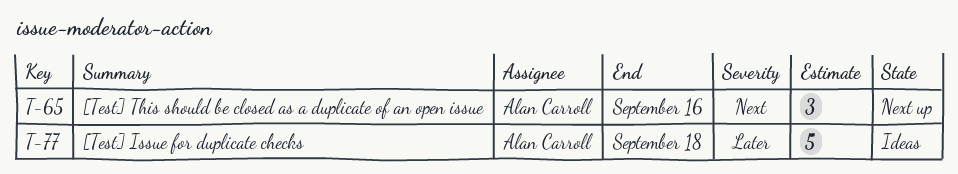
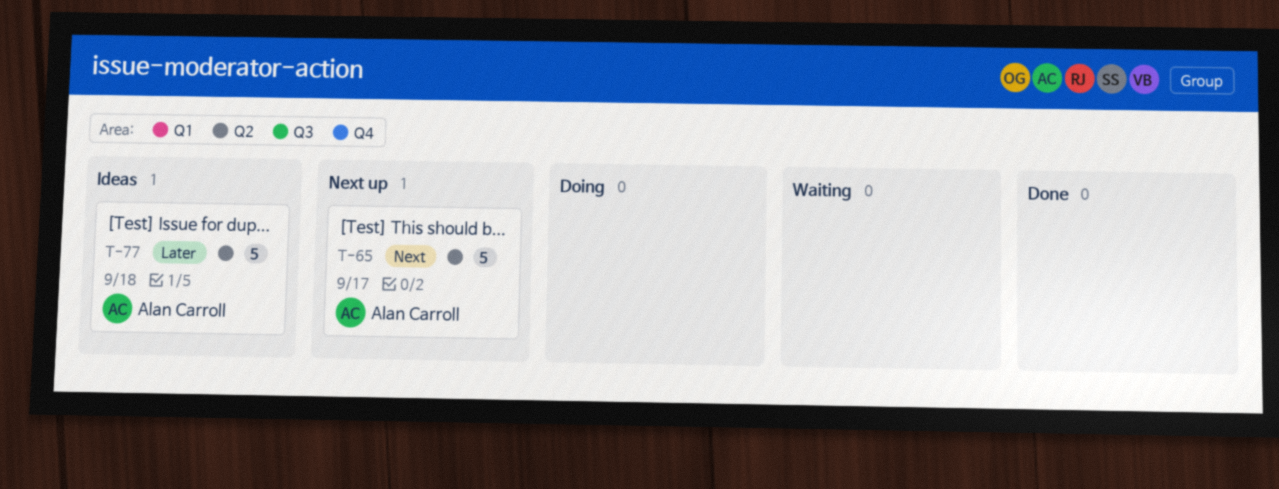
T-65, estimate: 3 -> 5
T-65, due: Sep 16 -> Sep 17

